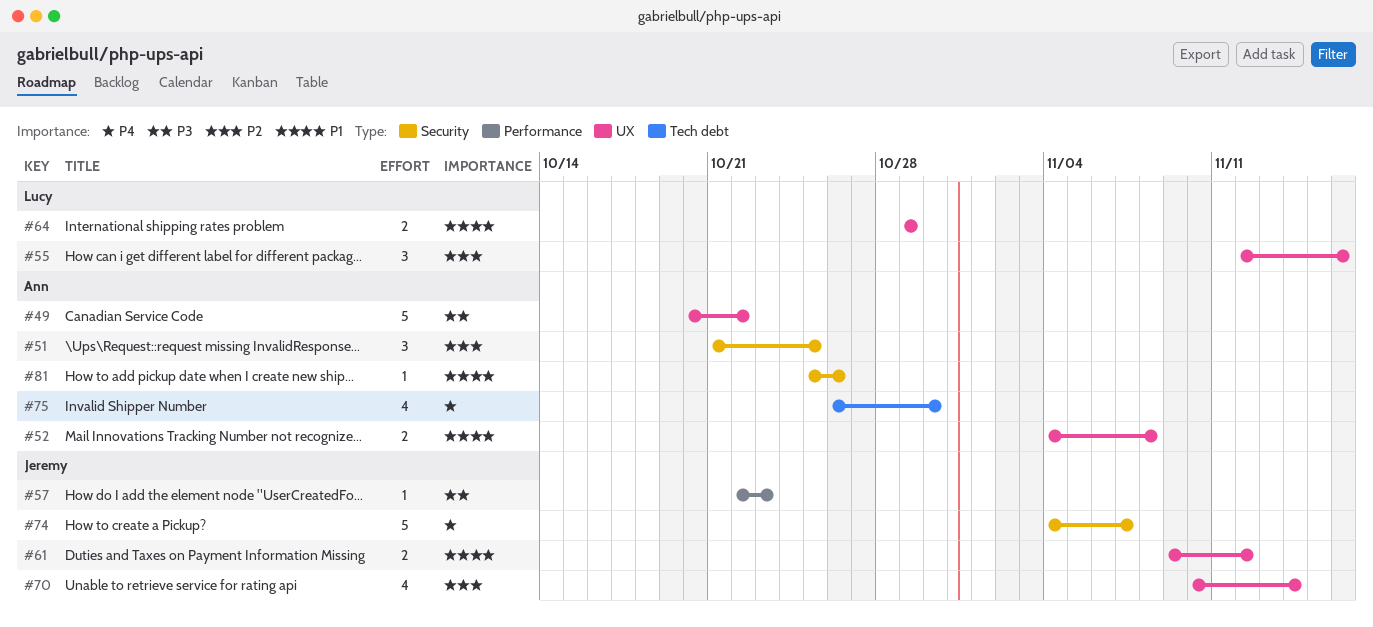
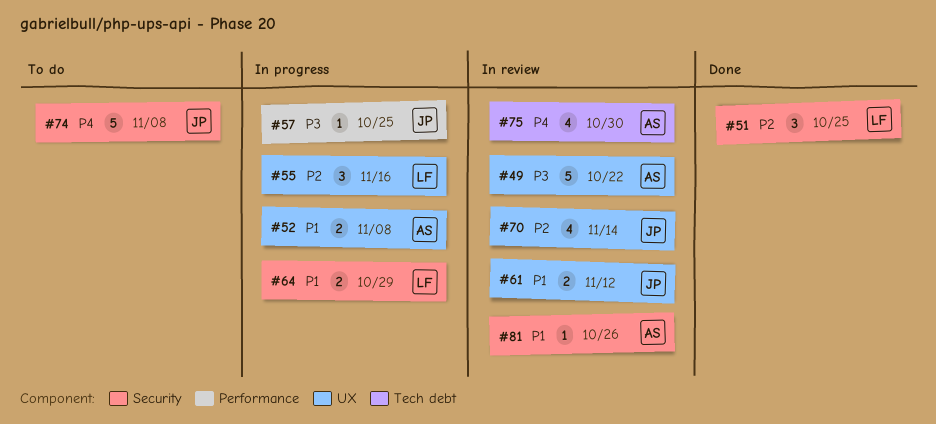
#51, owner: Ann -> Lucy
#57, due: Oct 23 -> Oct 25
#64, label: UX -> Security
#74, due: Nov 7 -> Nov 8

